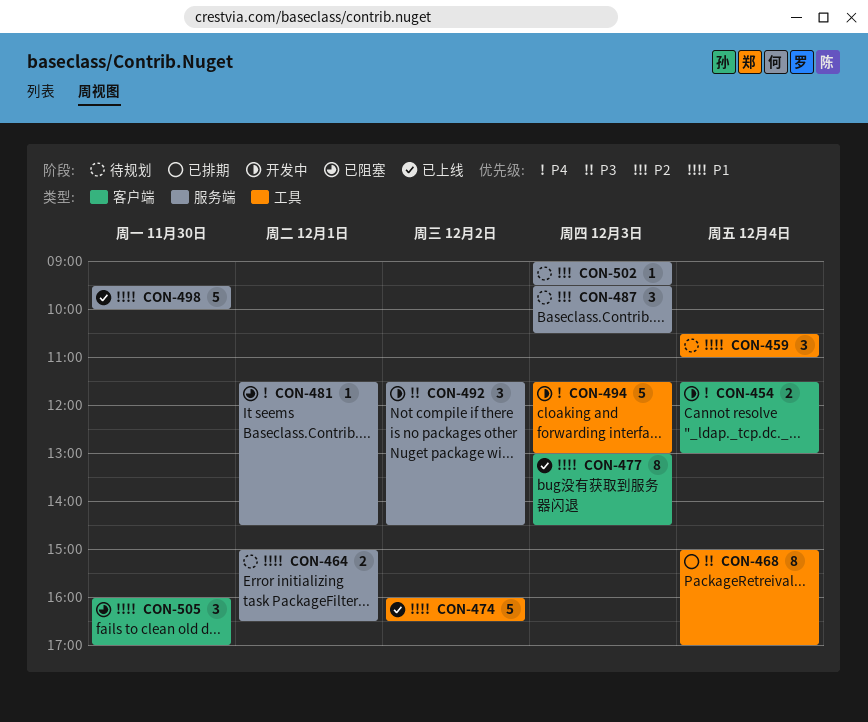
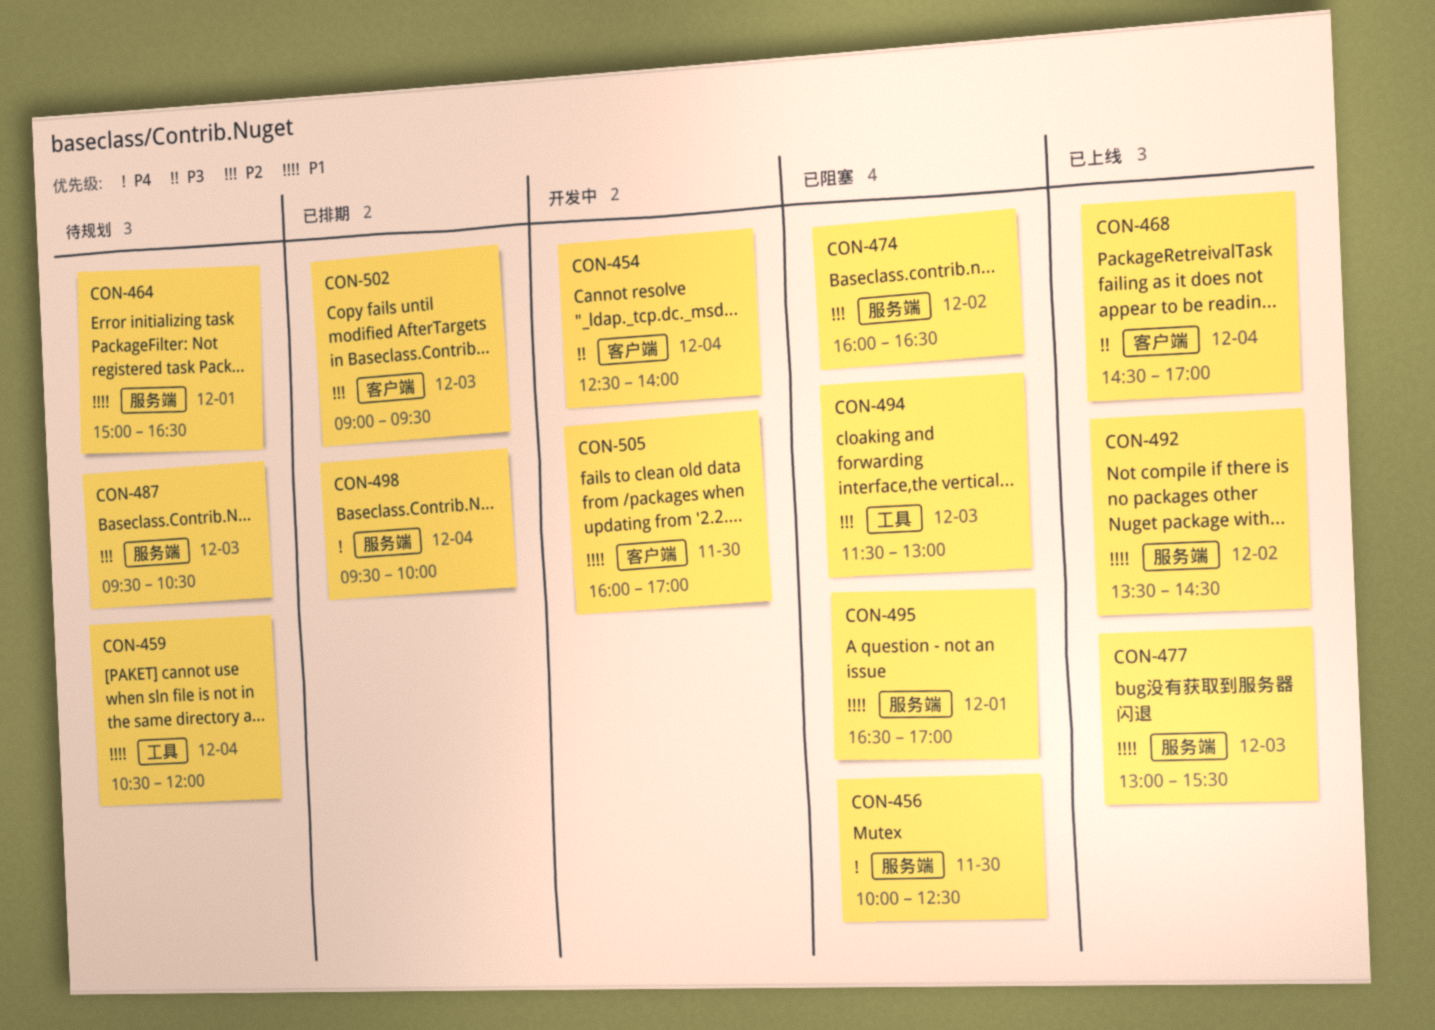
CON-454, priority: P4 -> P3
CON-454, begins: 11:30 -> 12:30
CON-454, ends: 13:00 -> 14:00
CON-456: none -> present
CON-459, ends: 11:00 -> 12:00
CON-468, status: 已排期 -> 已上线
CON-468, label: 工具 -> 客户端
CON-468, begins: 15:00 -> 14:30
CON-474, status: 已上线 -> 已阻塞
CON-474, priority: P1 -> P2
CON-474, label: 工具 -> 服务端
CON-477, label: 客户端 -> 服务端
CON-477, ends: 14:30 -> 15:30
CON-481: present -> none
CON-492, status: 开发中 -> 已上线
CON-492, priority: P3 -> P1
CON-492, begins: 11:30 -> 13:30
CON-494, status: 开发中 -> 已阻塞
CON-494, priority: P4 -> P2
CON-495: none -> present
CON-498, status: 已上线 -> 已排期
CON-498, priority: P1 -> P4
CON-498, day: Nov 30 -> Dec 4
CON-502, status: 待规划 -> 已排期
CON-502, label: 服务端 -> 客户端
CON-505, status: 已阻塞 -> 开发中

